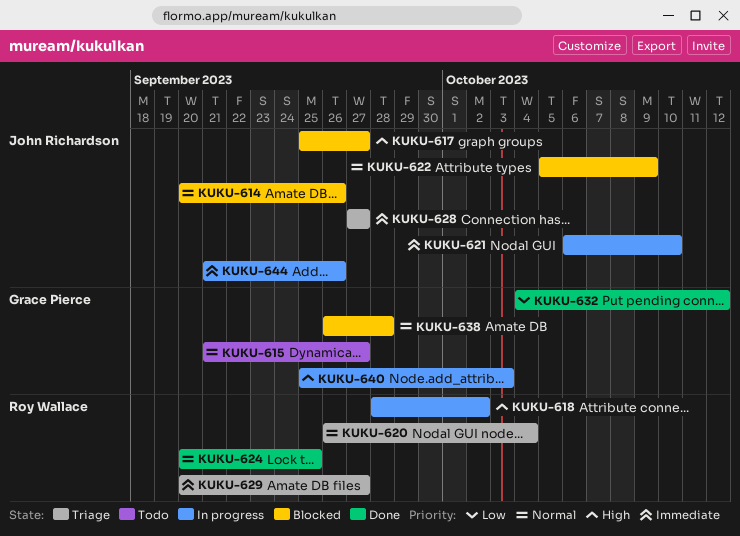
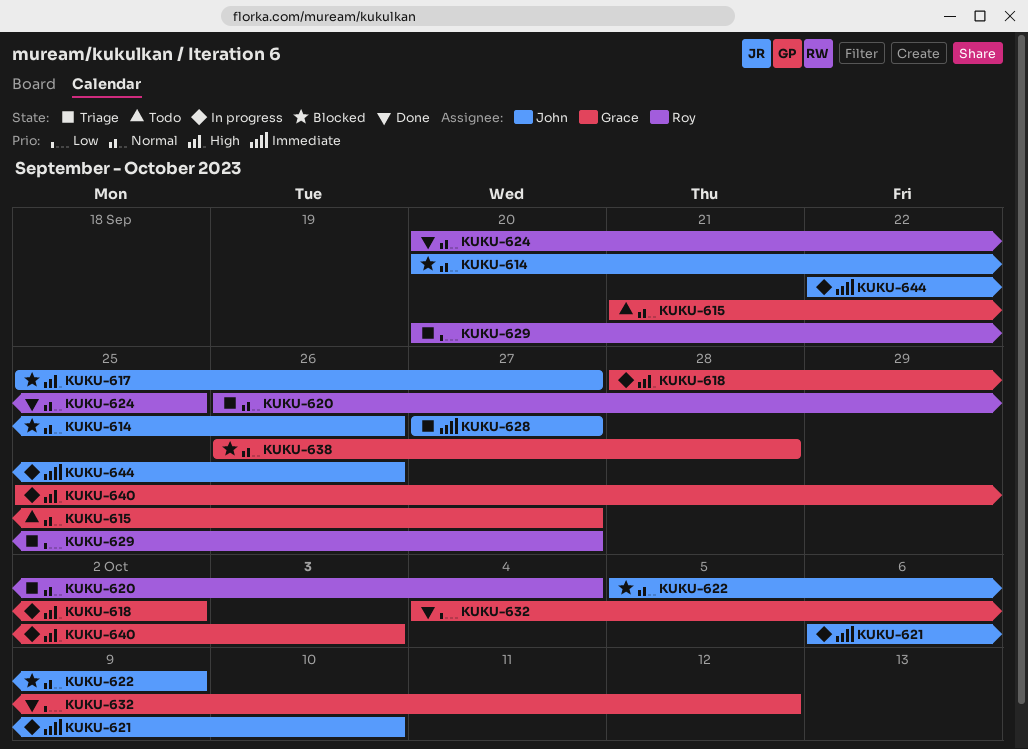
KUKU-618, owner: Roy Wallace -> Grace Pierce
KUKU-629, priority: Immediate -> Low
KUKU-644, start: Sep 21 -> Sep 22

